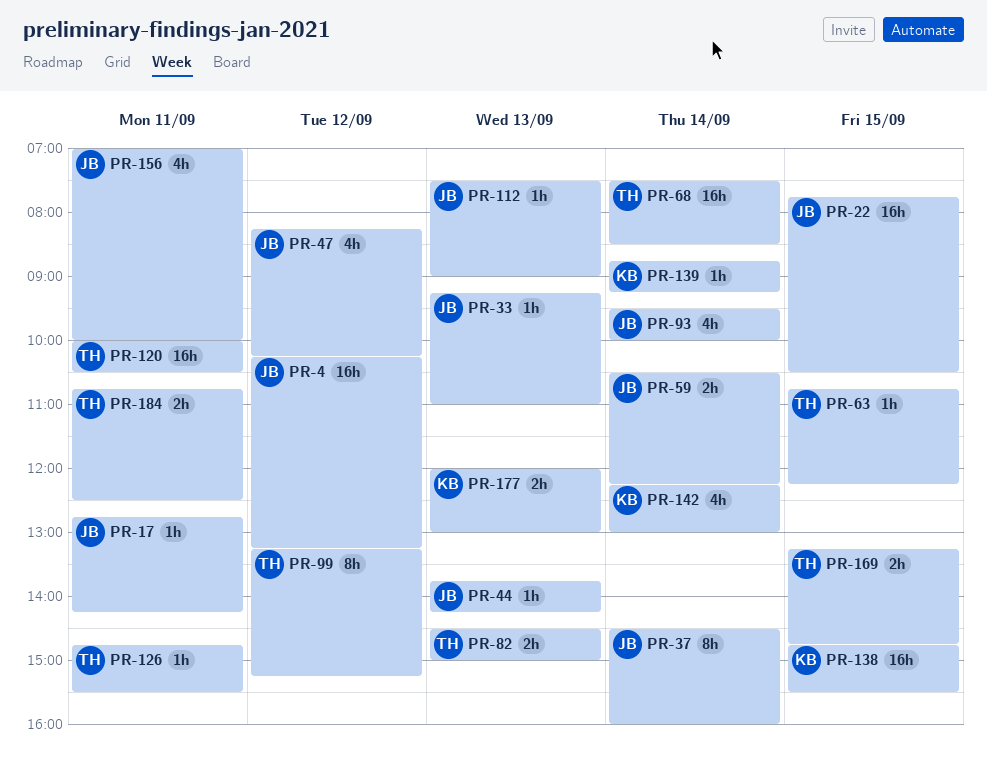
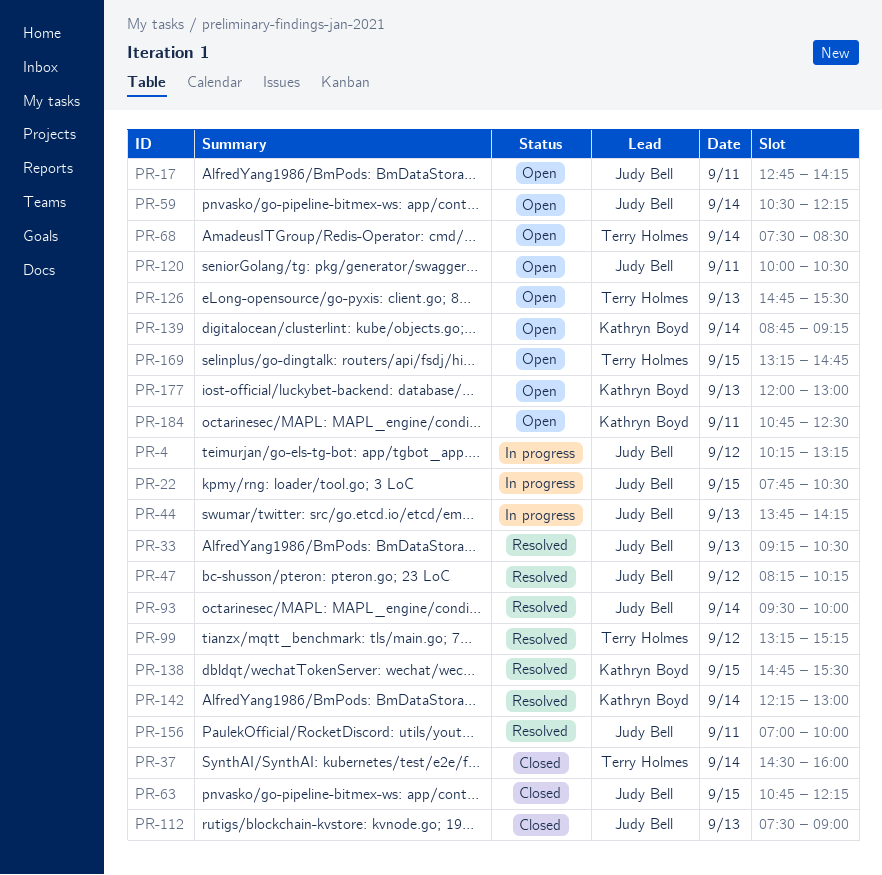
PR-33, ends: 11:00 -> 10:30
PR-37, owner: Judy Bell -> Terry Holmes
PR-63, owner: Terry Holmes -> Judy Bell
PR-82: present -> none
PR-120, owner: Terry Holmes -> Judy Bell
PR-126, day: Sep 11 -> Sep 13
PR-184, owner: Terry Holmes -> Kathryn Boyd

